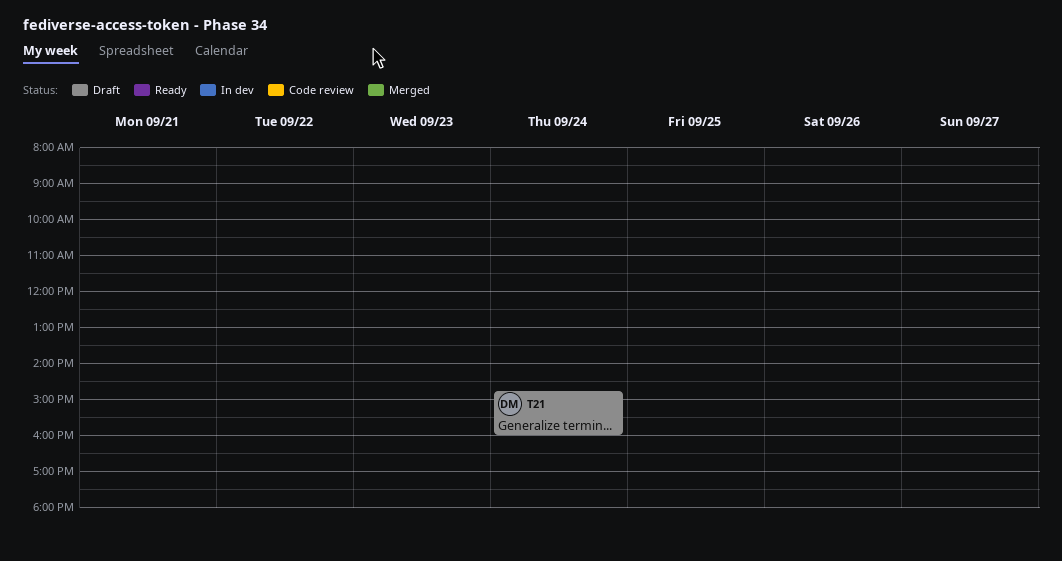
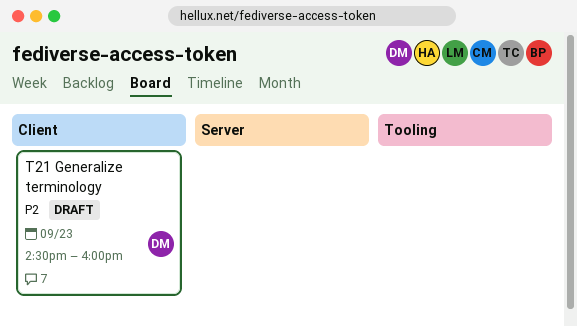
T21, day: Sep 24 -> Sep 23
T21, begins: 14:45 -> 14:30

